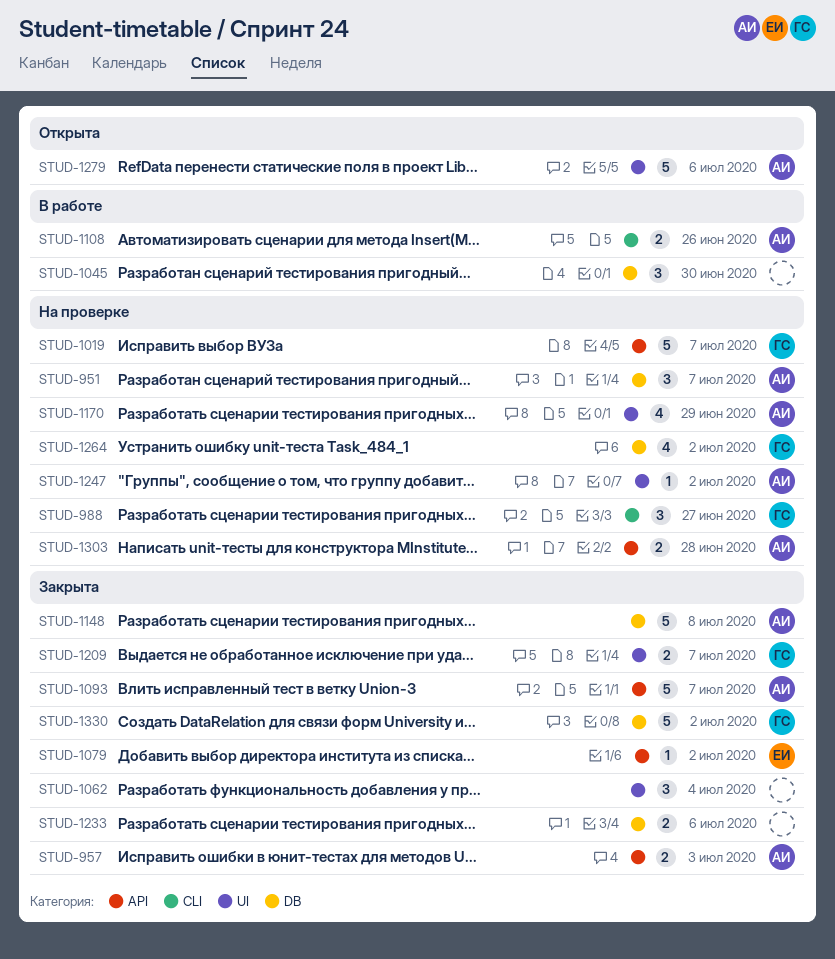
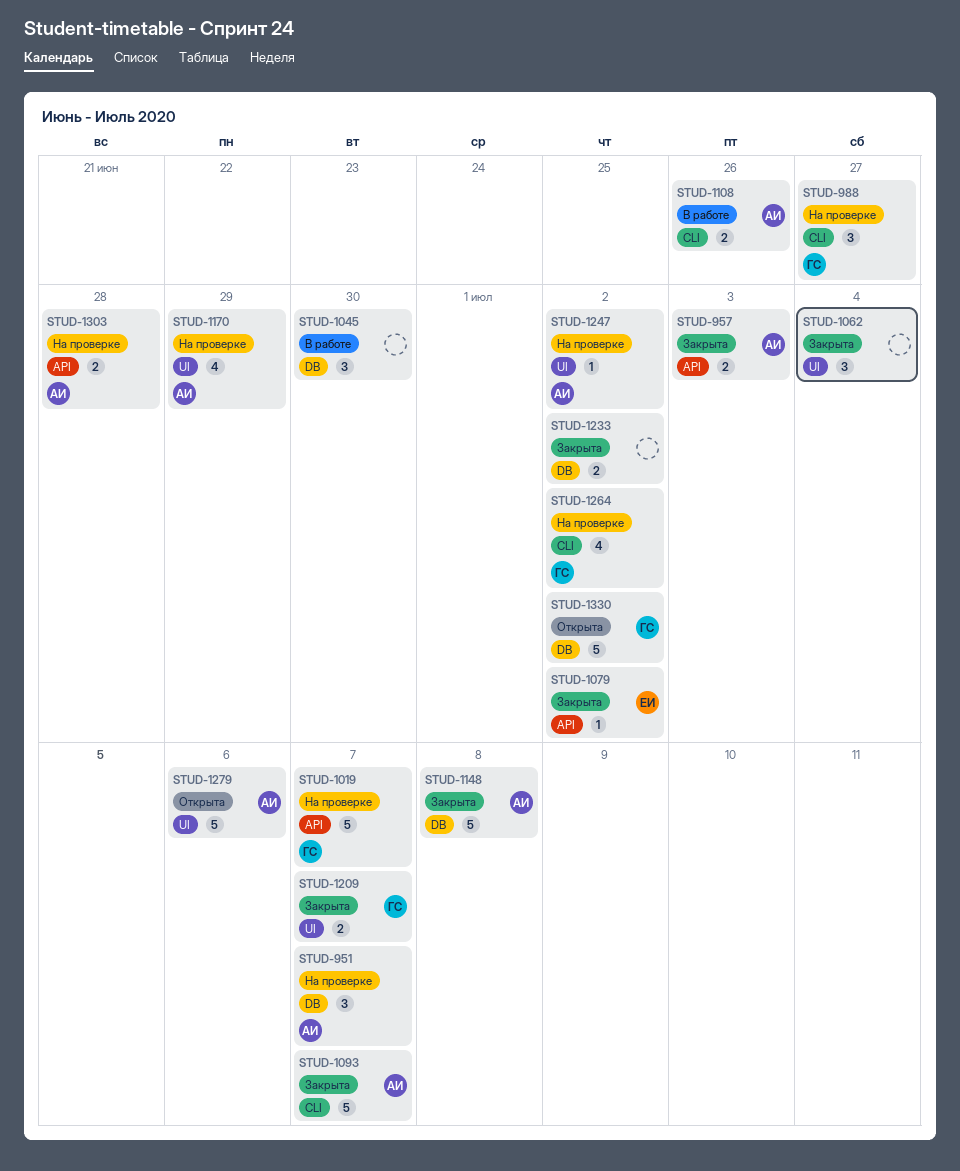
STUD-1093, label: API -> CLI
STUD-1233, due: Jul 6 -> Jul 2
STUD-1264, label: DB -> CLI
STUD-1330, status: Закрыта -> Открыта

